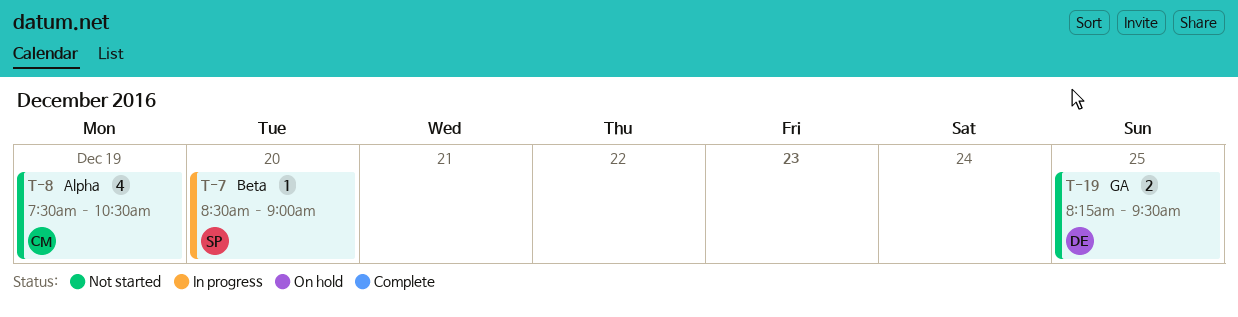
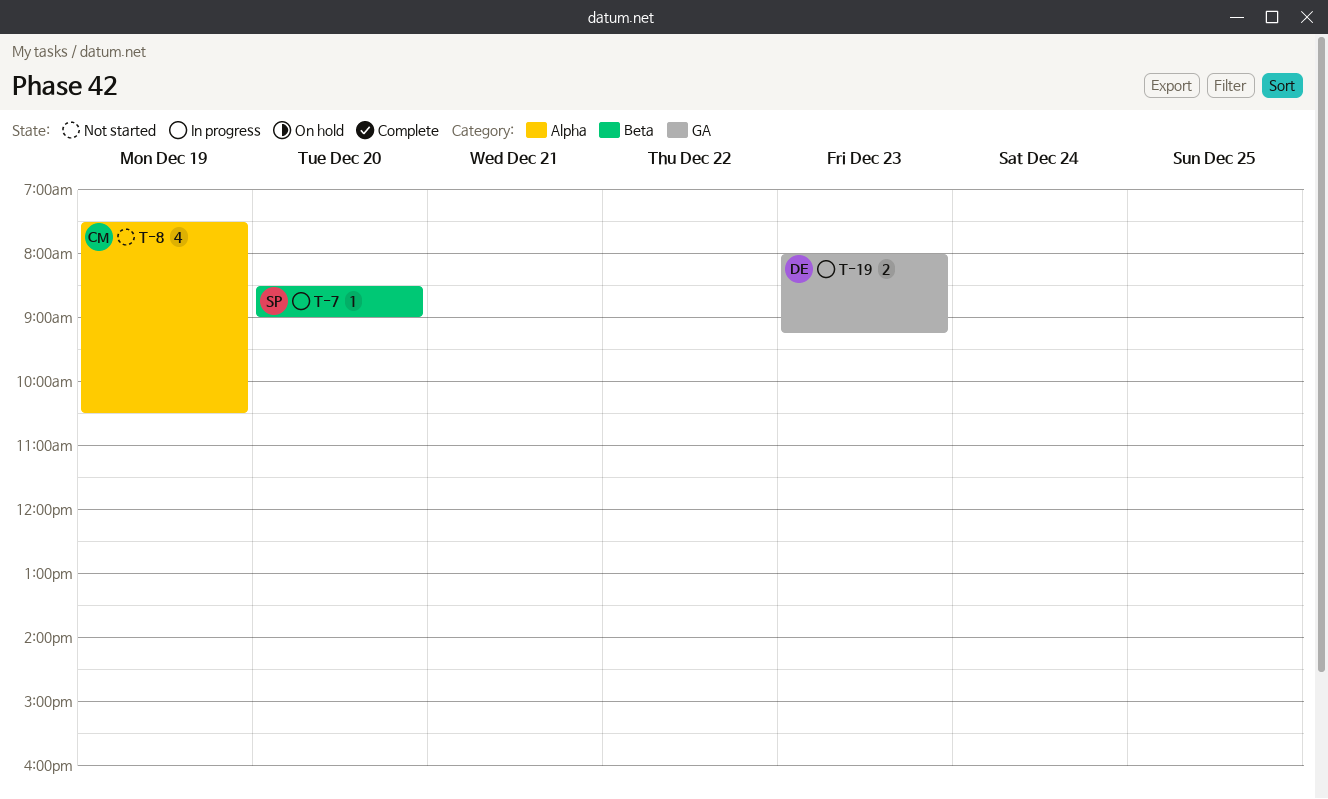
T-19, status: Not started -> In progress
T-19, day: Dec 25 -> Dec 23
T-19, begins: 08:15 -> 08:00
T-19, ends: 09:30 -> 09:15

